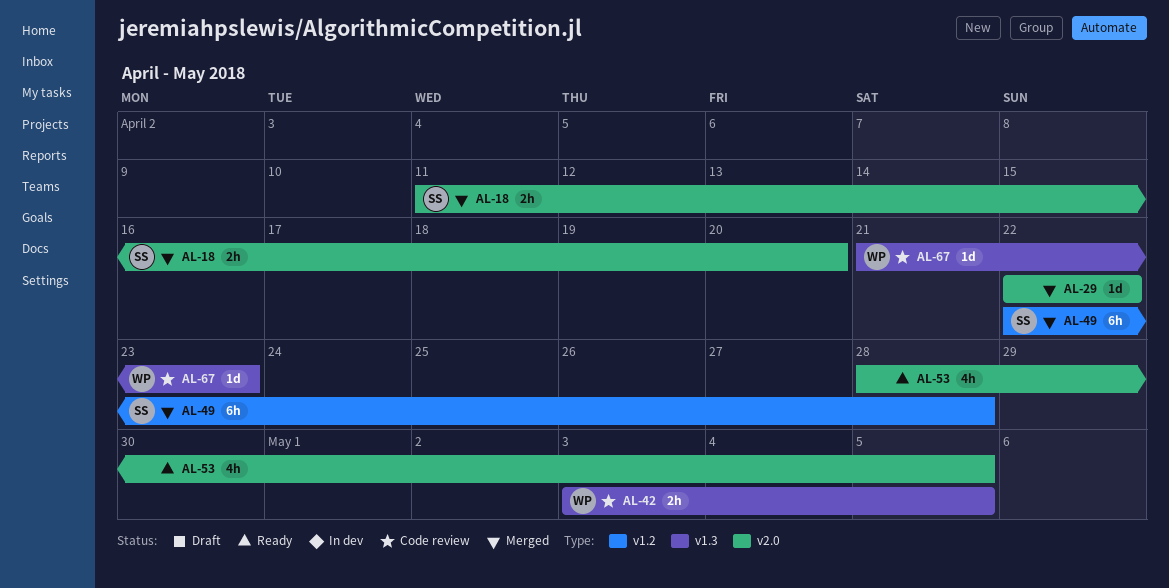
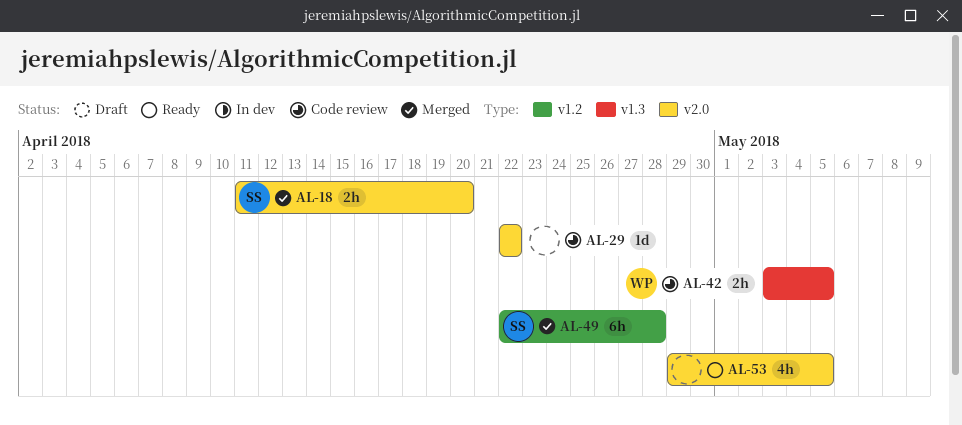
AL-29, status: Merged -> Code review
AL-53, start: Apr 28 -> Apr 29
AL-67: present -> none

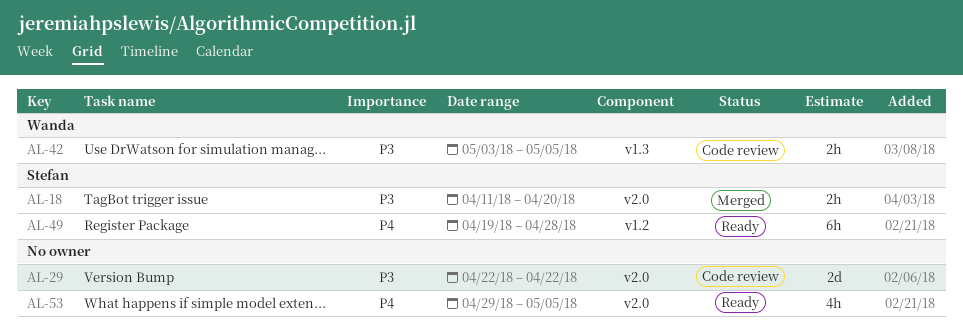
AL-29, estimate: 1d -> 2d
AL-49, status: Merged -> Ready
AL-49, start: Apr 22 -> Apr 19

